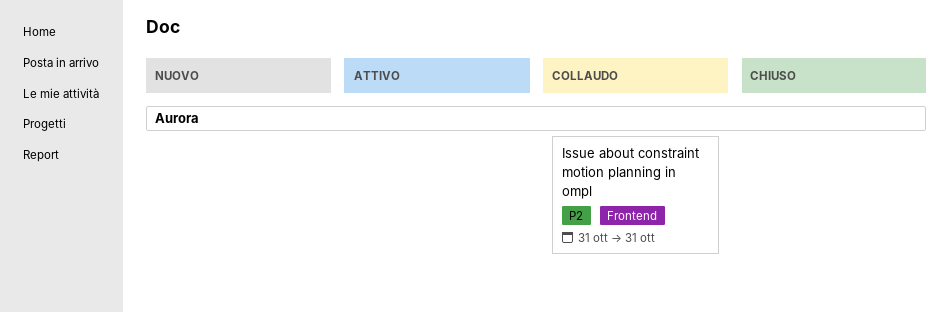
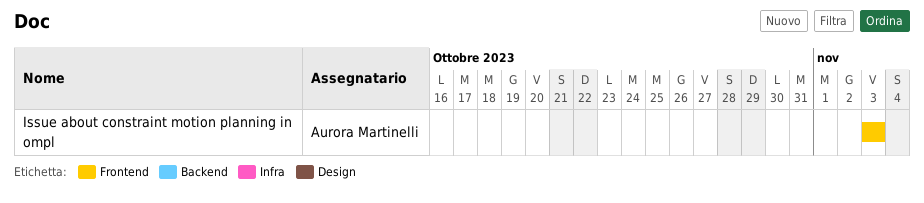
Issue about constraint motion planning in ompl, start: Oct 31 -> Nov 3
Issue about constraint motion planning in ompl, due: Oct 31 -> Nov 3

